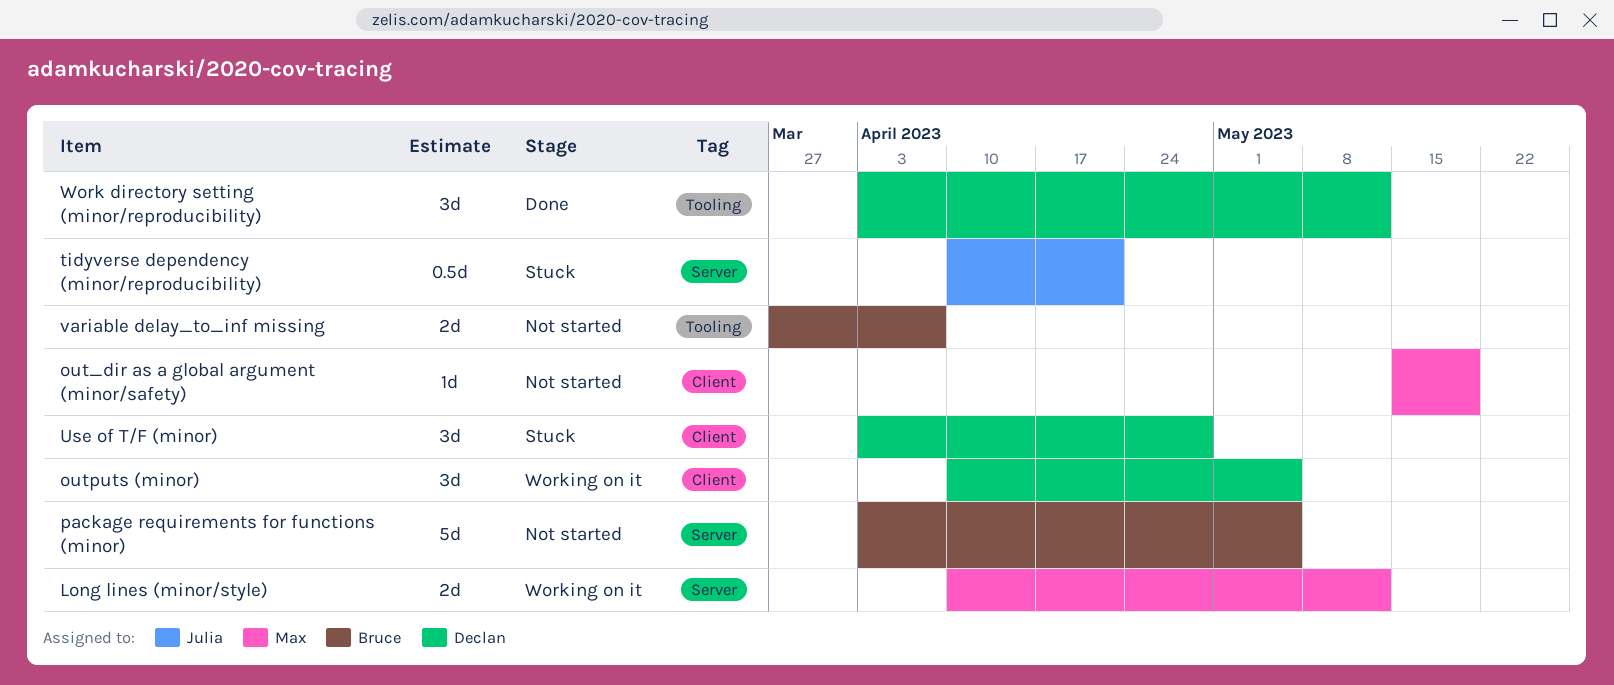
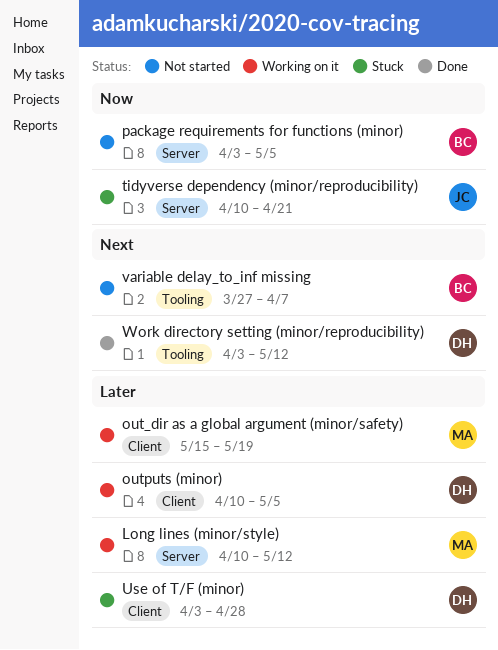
out_dir as a global argument (minor/safety), status: Not started -> Working on it

